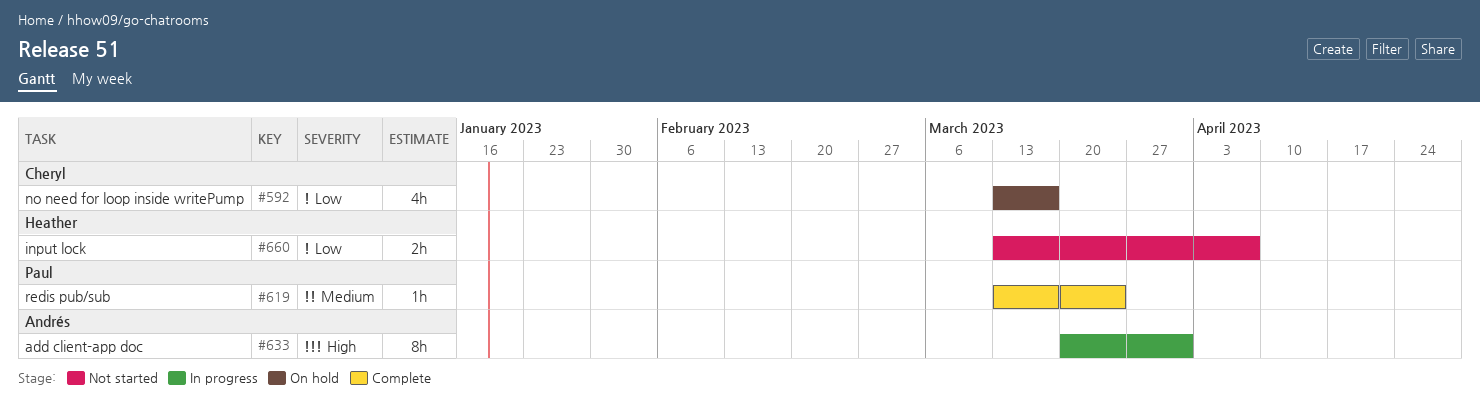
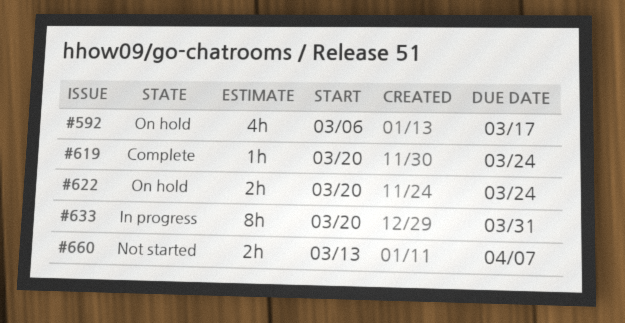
#592, start: Mar 13 -> Mar 6
#619, start: Mar 13 -> Mar 20
#622: none -> present

